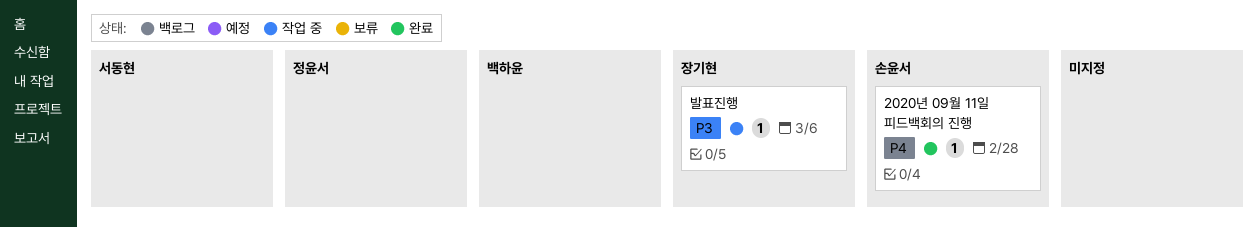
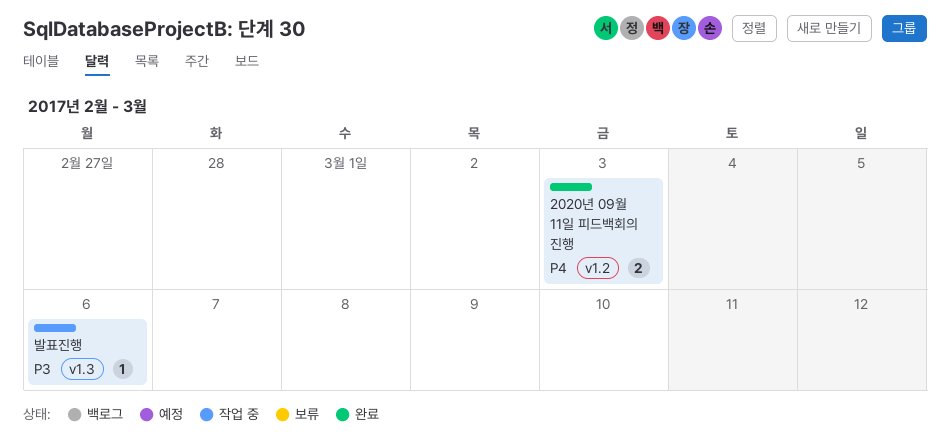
2020년 09월 11일 피드백회의 진행, estimate: 1 -> 2
2020년 09월 11일 피드백회의 진행, due: Feb 28 -> Mar 3

